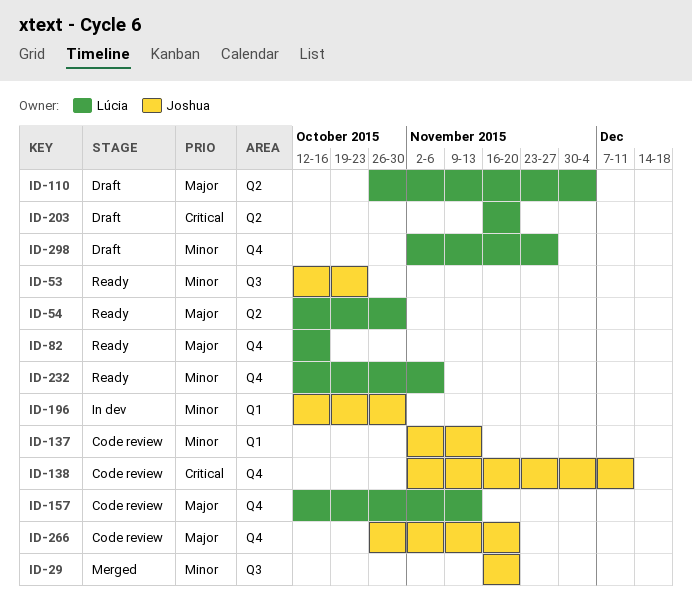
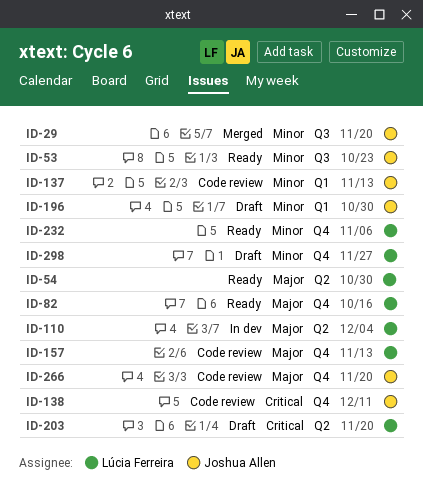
ID-110, status: Draft -> In dev
ID-196, status: In dev -> Draft

